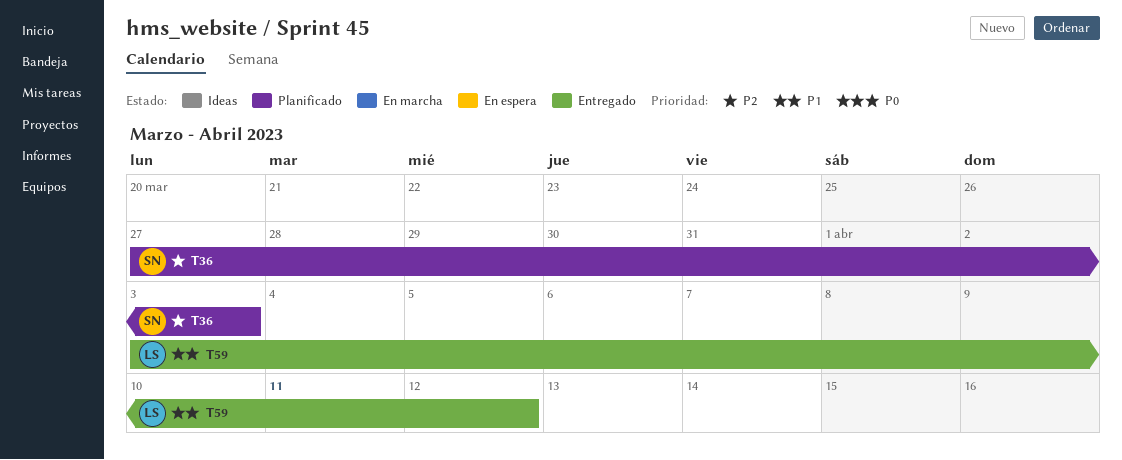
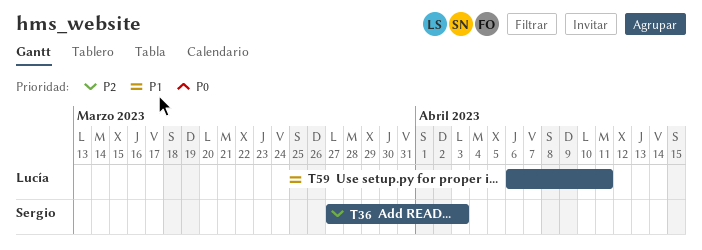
T59, start: Apr 3 -> Apr 6
T59, due: Apr 12 -> Apr 11

